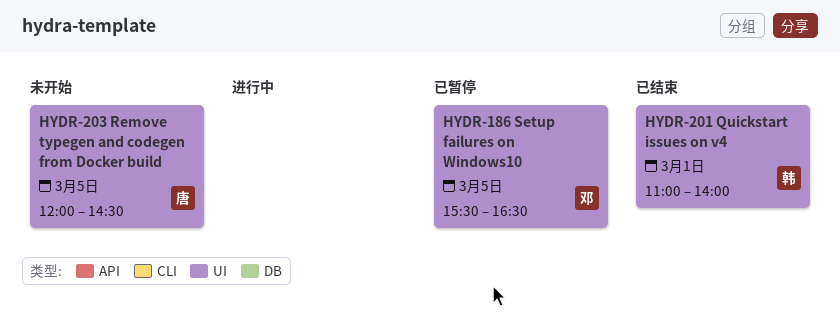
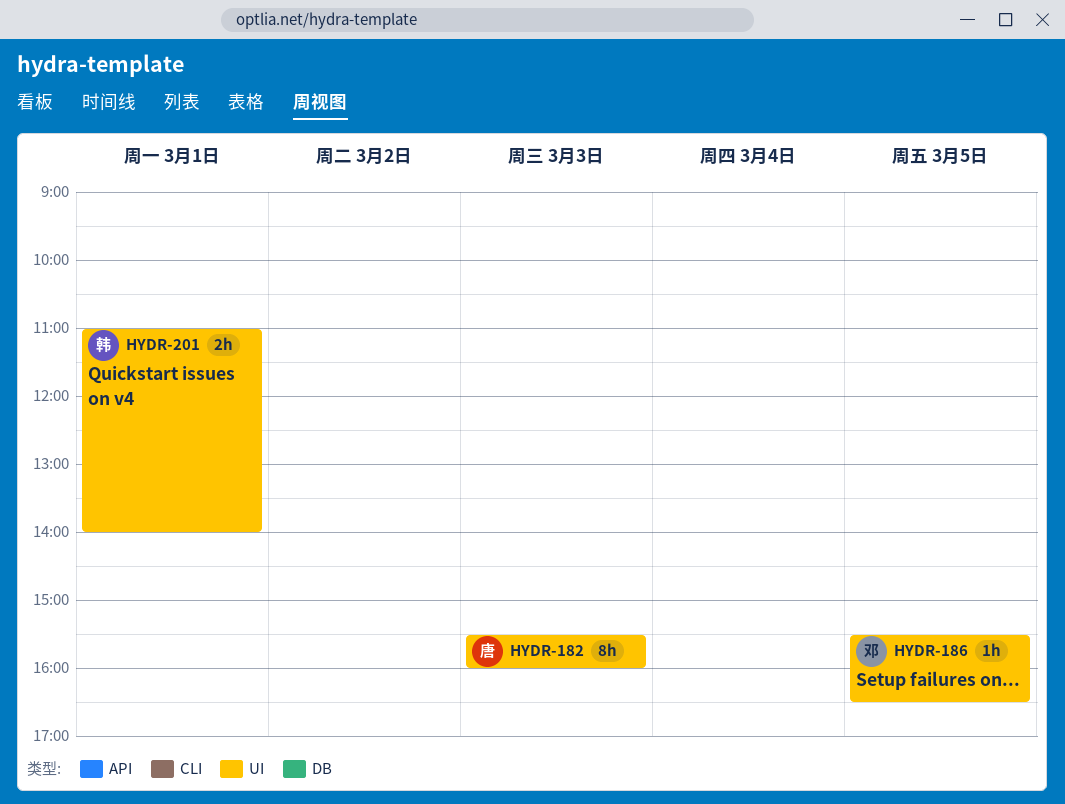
HYDR-182: none -> present
HYDR-203: present -> none

